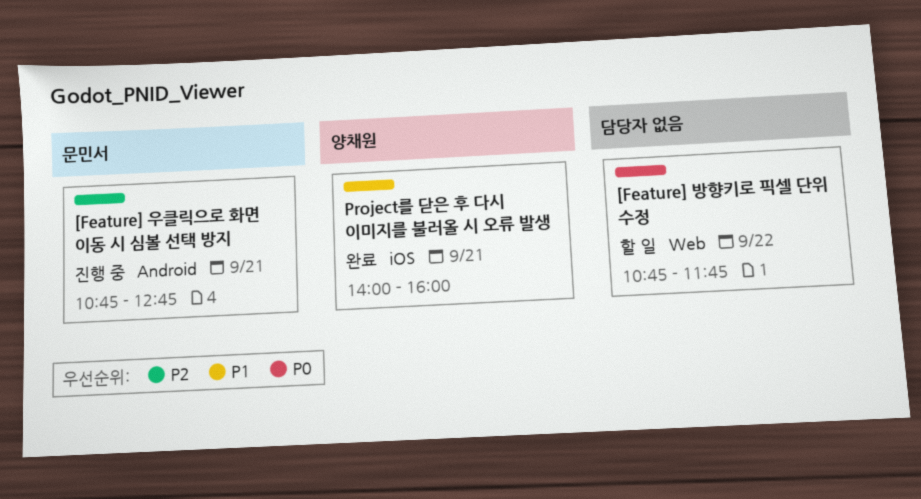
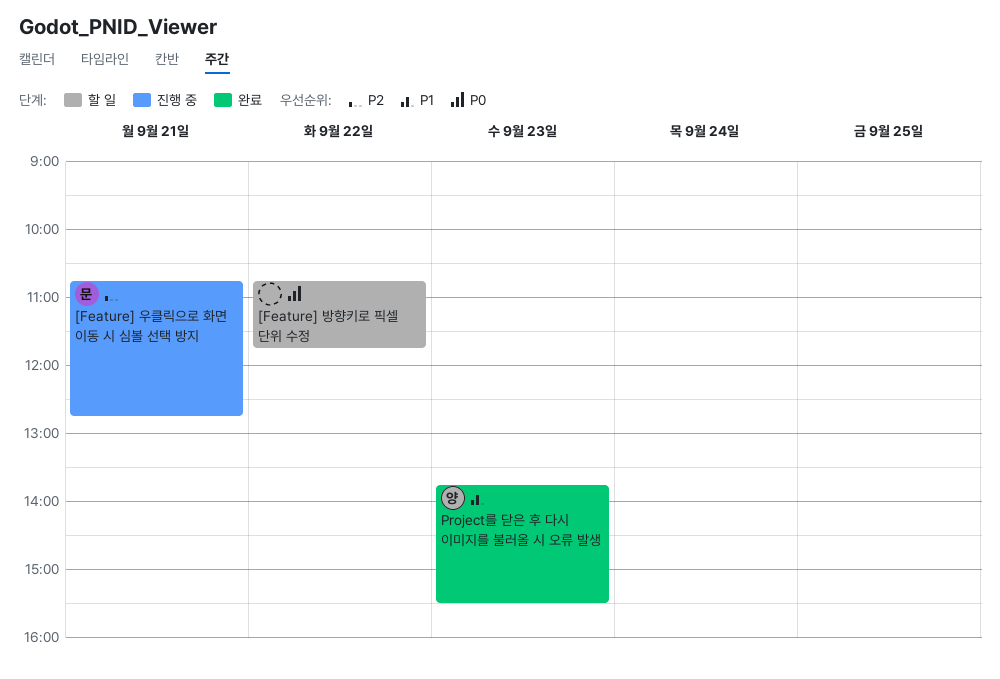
Project를 닫은 후 다시 이미지를 불러올 시 오류 발생, day: Sep 21 -> Sep 23
Project를 닫은 후 다시 이미지를 불러올 시 오류 발생, begins: 14:00 -> 13:45
Project를 닫은 후 다시 이미지를 불러올 시 오류 발생, ends: 16:00 -> 15:30

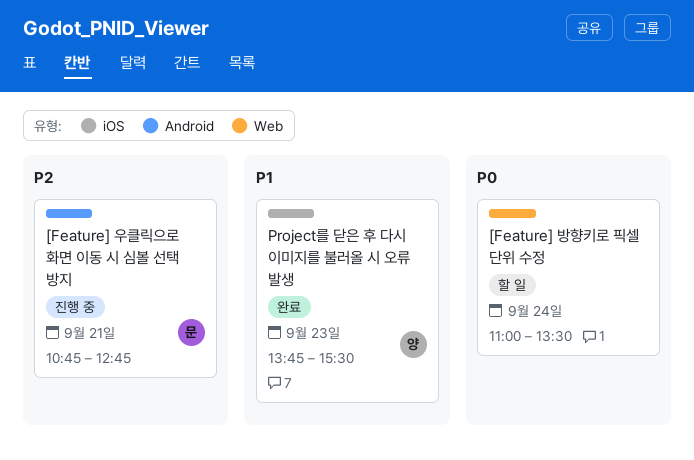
[Feature] 방향키로 픽셀 단위 수정, day: Sep 22 -> Sep 24
[Feature] 방향키로 픽셀 단위 수정, begins: 10:45 -> 11:00
[Feature] 방향키로 픽셀 단위 수정, ends: 11:45 -> 13:30

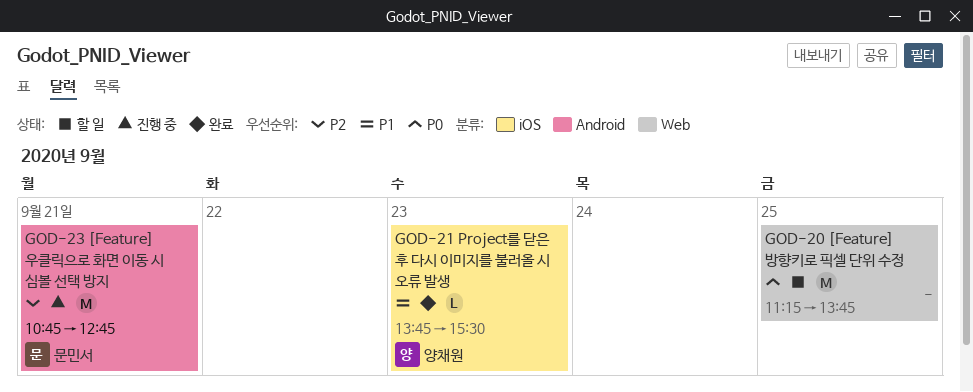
[Feature] 방향키로 픽셀 단위 수정, day: Sep 24 -> Sep 25
[Feature] 방향키로 픽셀 단위 수정, begins: 11:00 -> 11:15
[Feature] 방향키로 픽셀 단위 수정, ends: 13:30 -> 13:45

